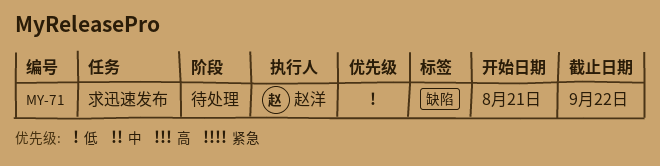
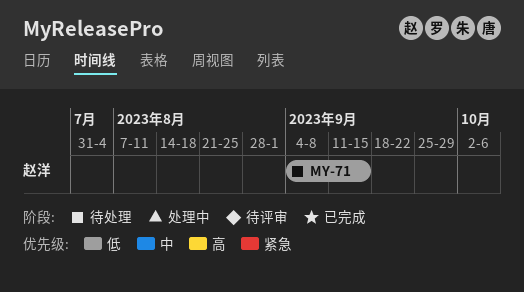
MY-71, start: Aug 21 -> Sep 4
MY-71, due: Sep 22 -> Sep 15

